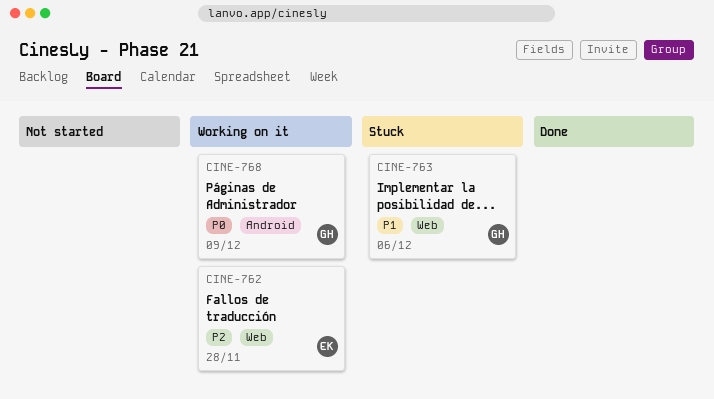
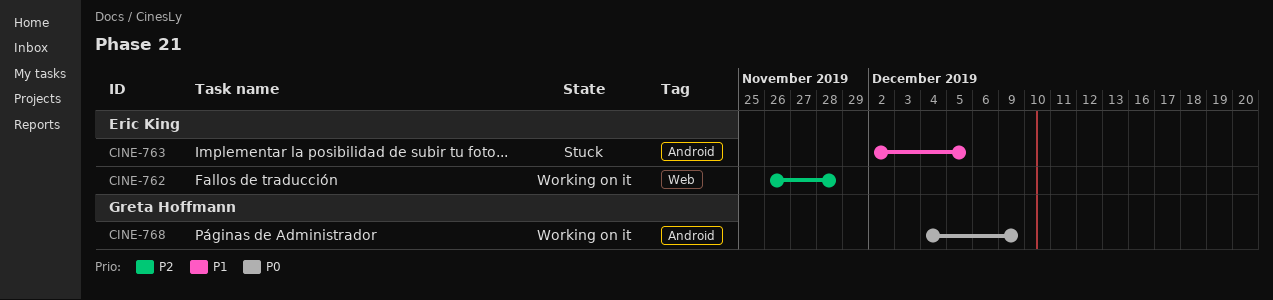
CINE-763, owner: Greta Hoffmann -> Eric King
CINE-763, label: Web -> Android
CINE-763, due: Dec 6 -> Dec 5

